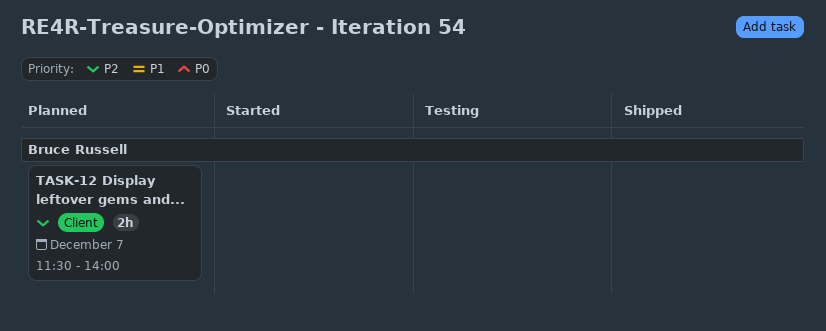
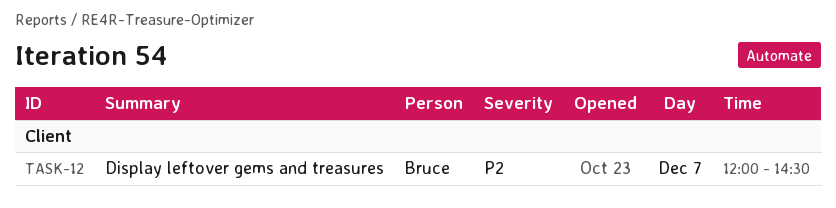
TASK-12, begins: 11:30 -> 12:00
TASK-12, ends: 14:00 -> 14:30

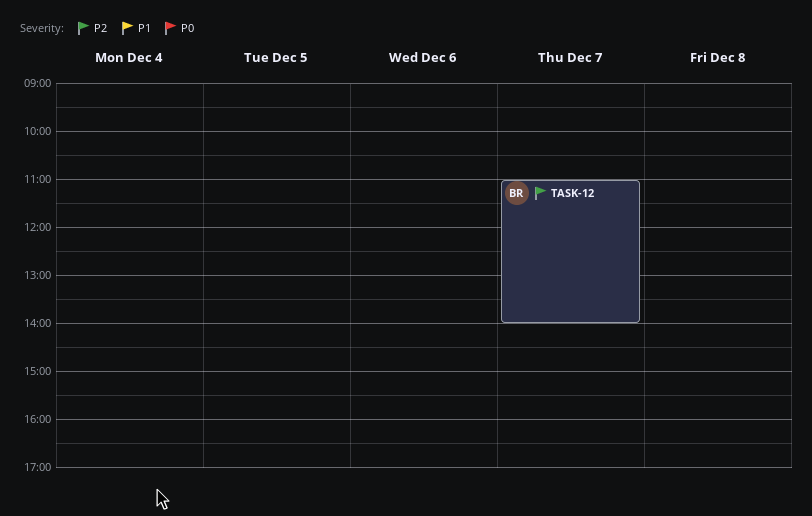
TASK-12, begins: 12:00 -> 11:00
TASK-12, ends: 14:30 -> 14:00

